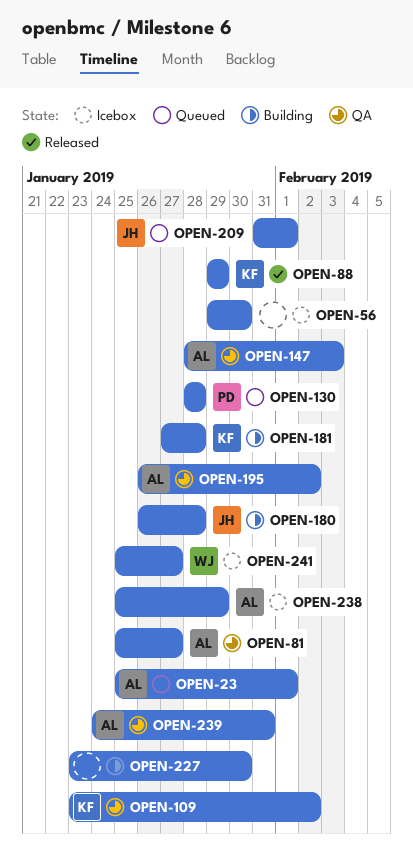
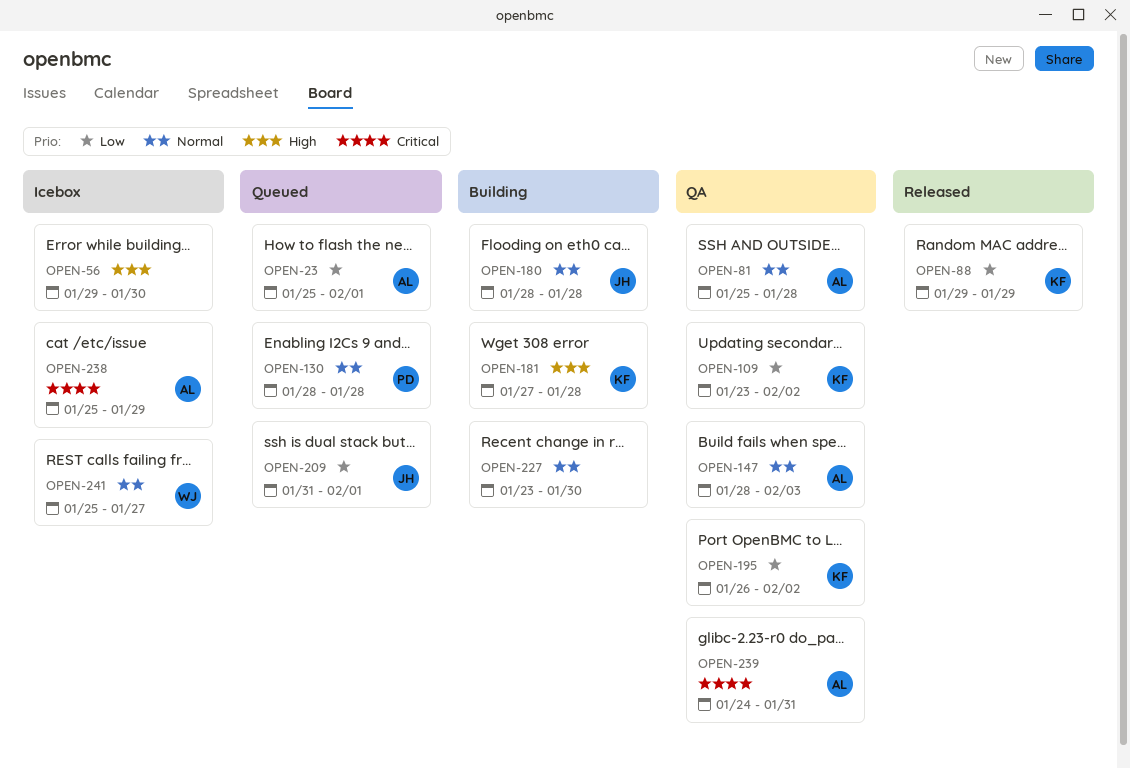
OPEN-81, due: Jan 27 -> Jan 28
OPEN-180, start: Jan 26 -> Jan 28
OPEN-195, owner: AL -> KF

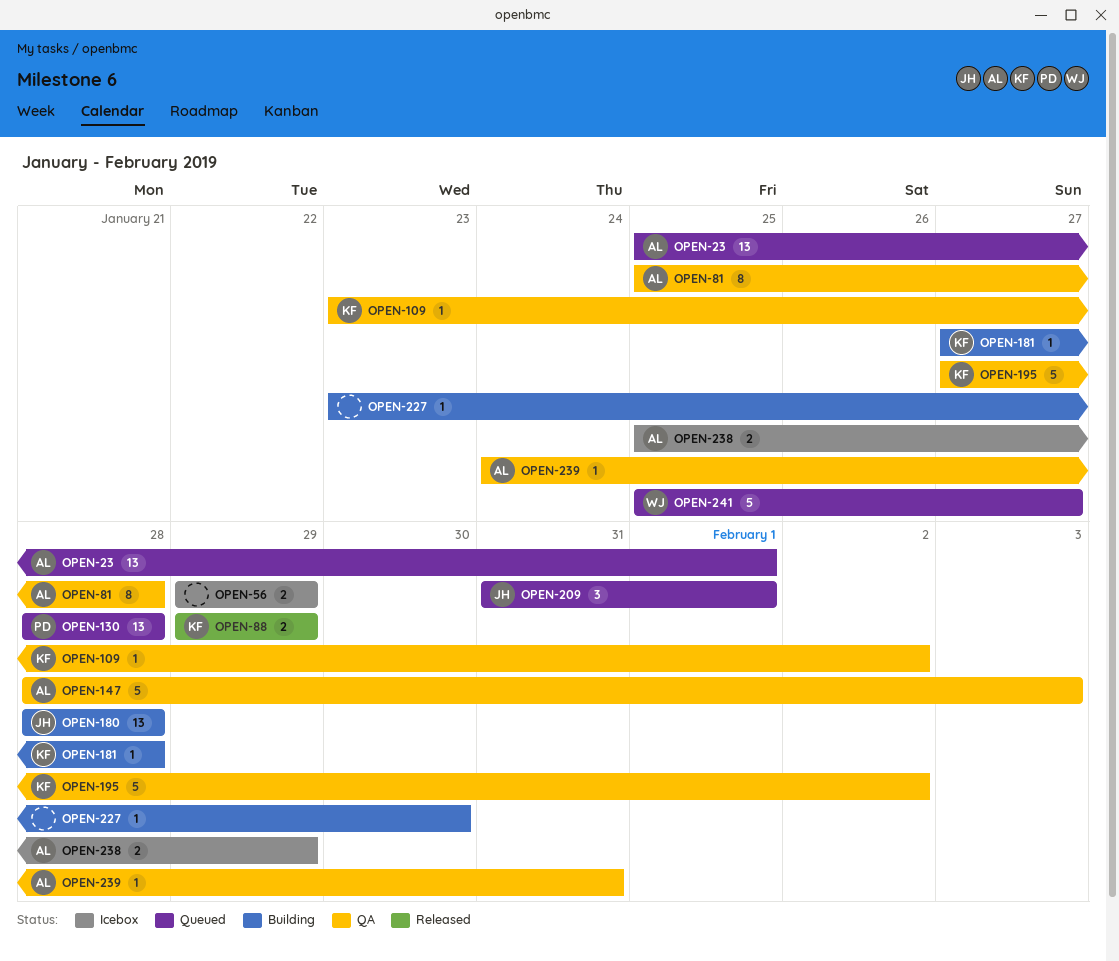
OPEN-56, due: Jan 30 -> Jan 29
OPEN-195, start: Jan 26 -> Jan 27
OPEN-241, status: Icebox -> Queued

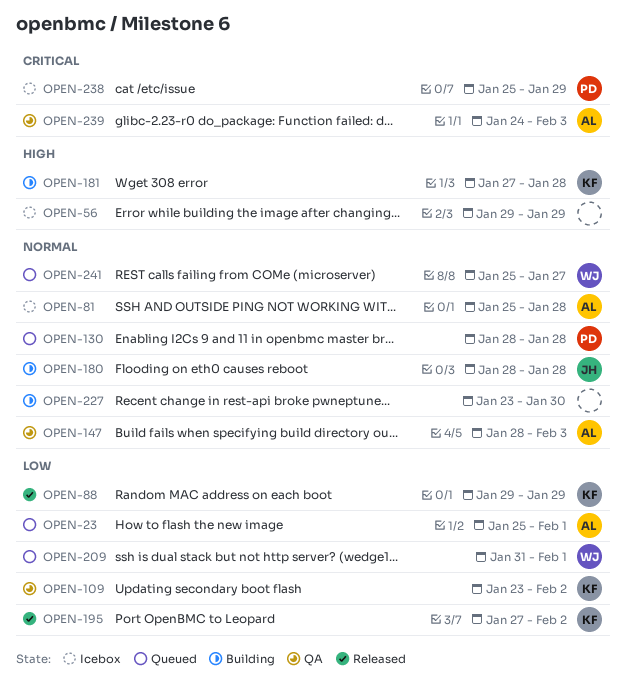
OPEN-81, status: QA -> Icebox
OPEN-195, status: QA -> Released
OPEN-209, owner: JH -> WJ
OPEN-238, owner: AL -> PD
OPEN-239, due: Jan 31 -> Feb 3

